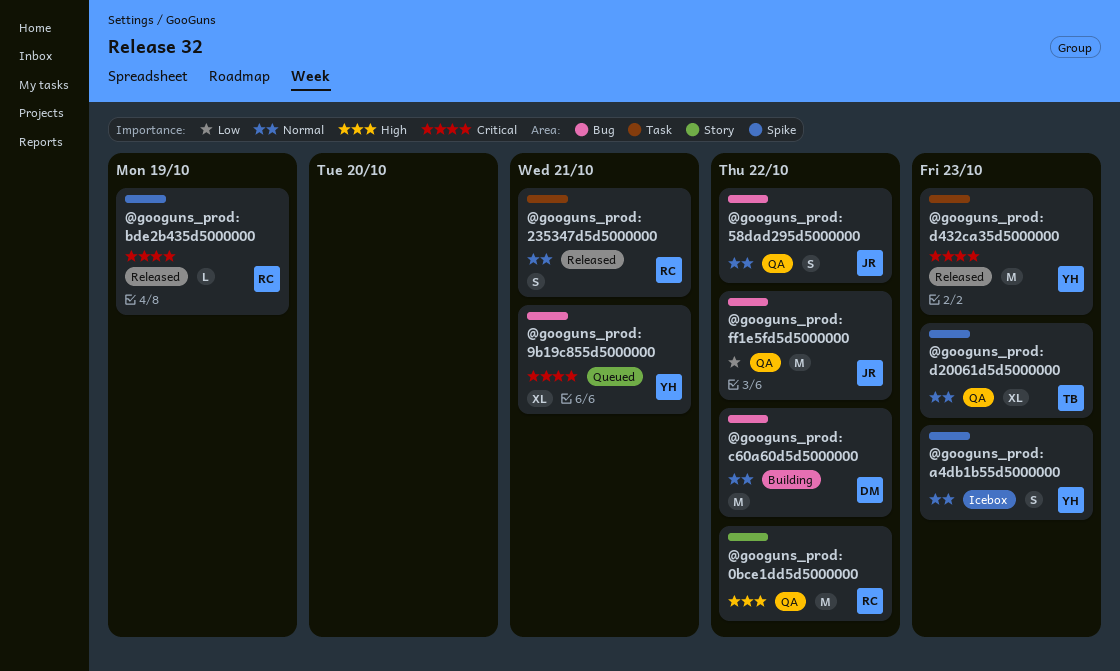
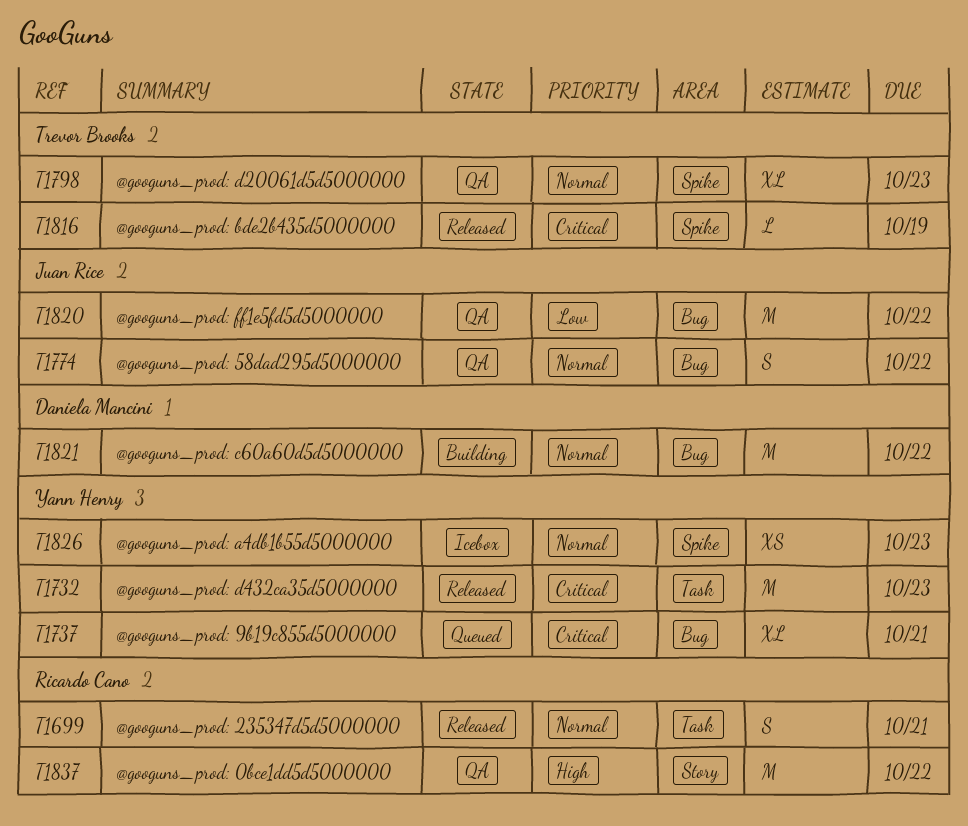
@googuns_prod: a4db1b55d5000000, estimate: S -> XS
@googuns_prod: bde2b435d5000000, owner: Ricardo Cano -> Trevor Brooks

